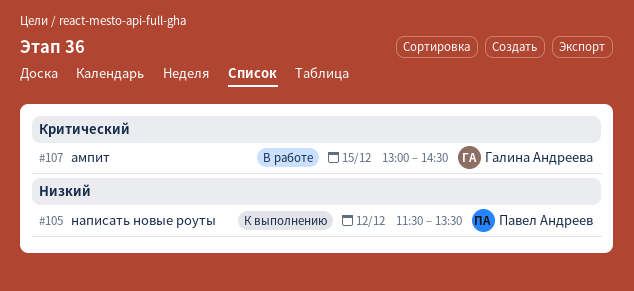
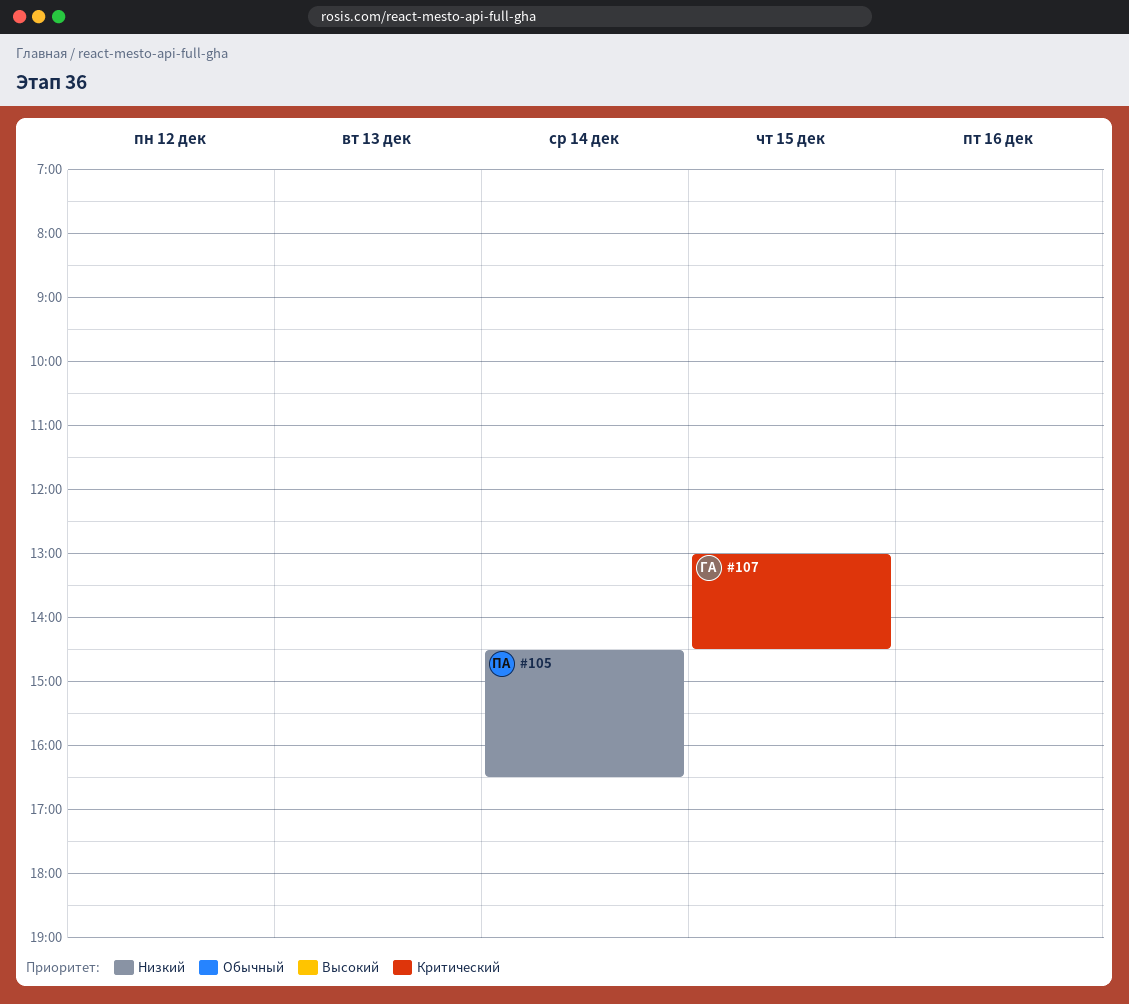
#105, day: Dec 12 -> Dec 14
#105, begins: 11:30 -> 14:30
#105, ends: 13:30 -> 16:30

